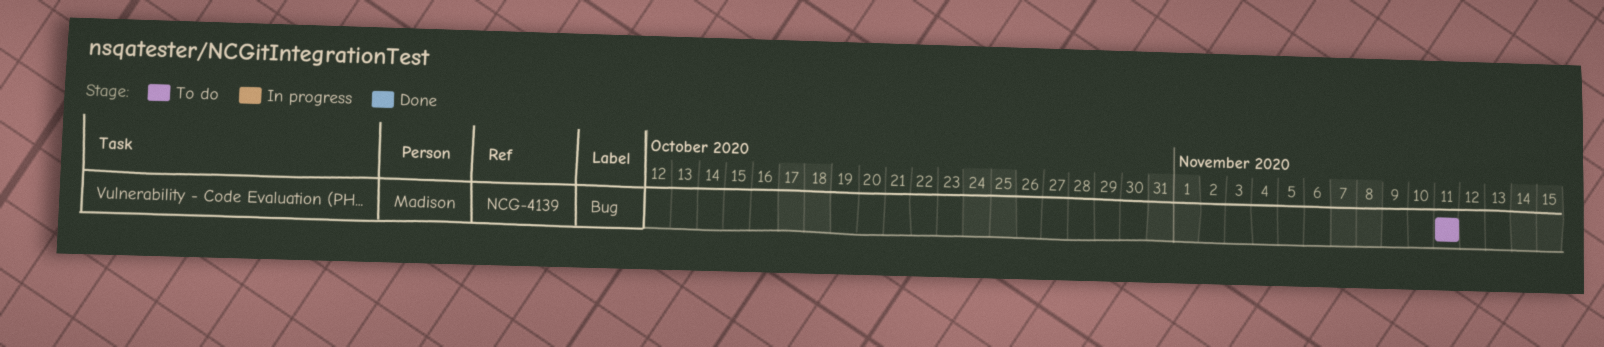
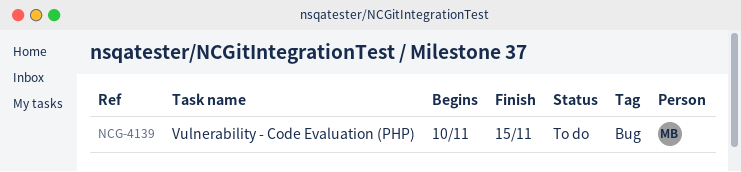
NCG-4139, start: Nov 11 -> Nov 10
NCG-4139, due: Nov 11 -> Nov 15

